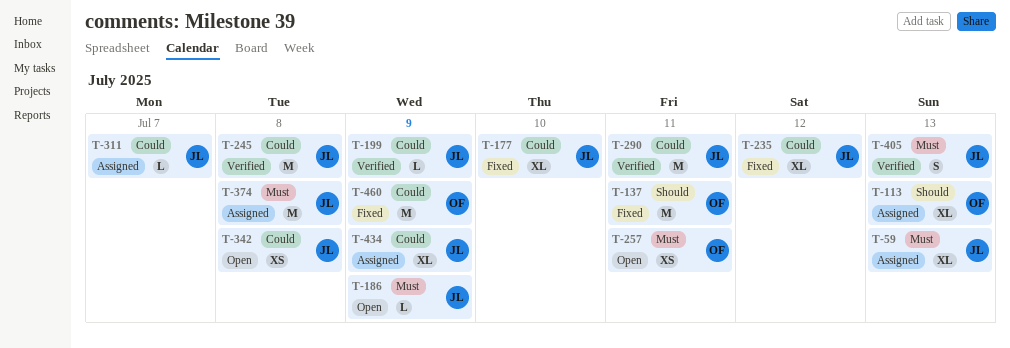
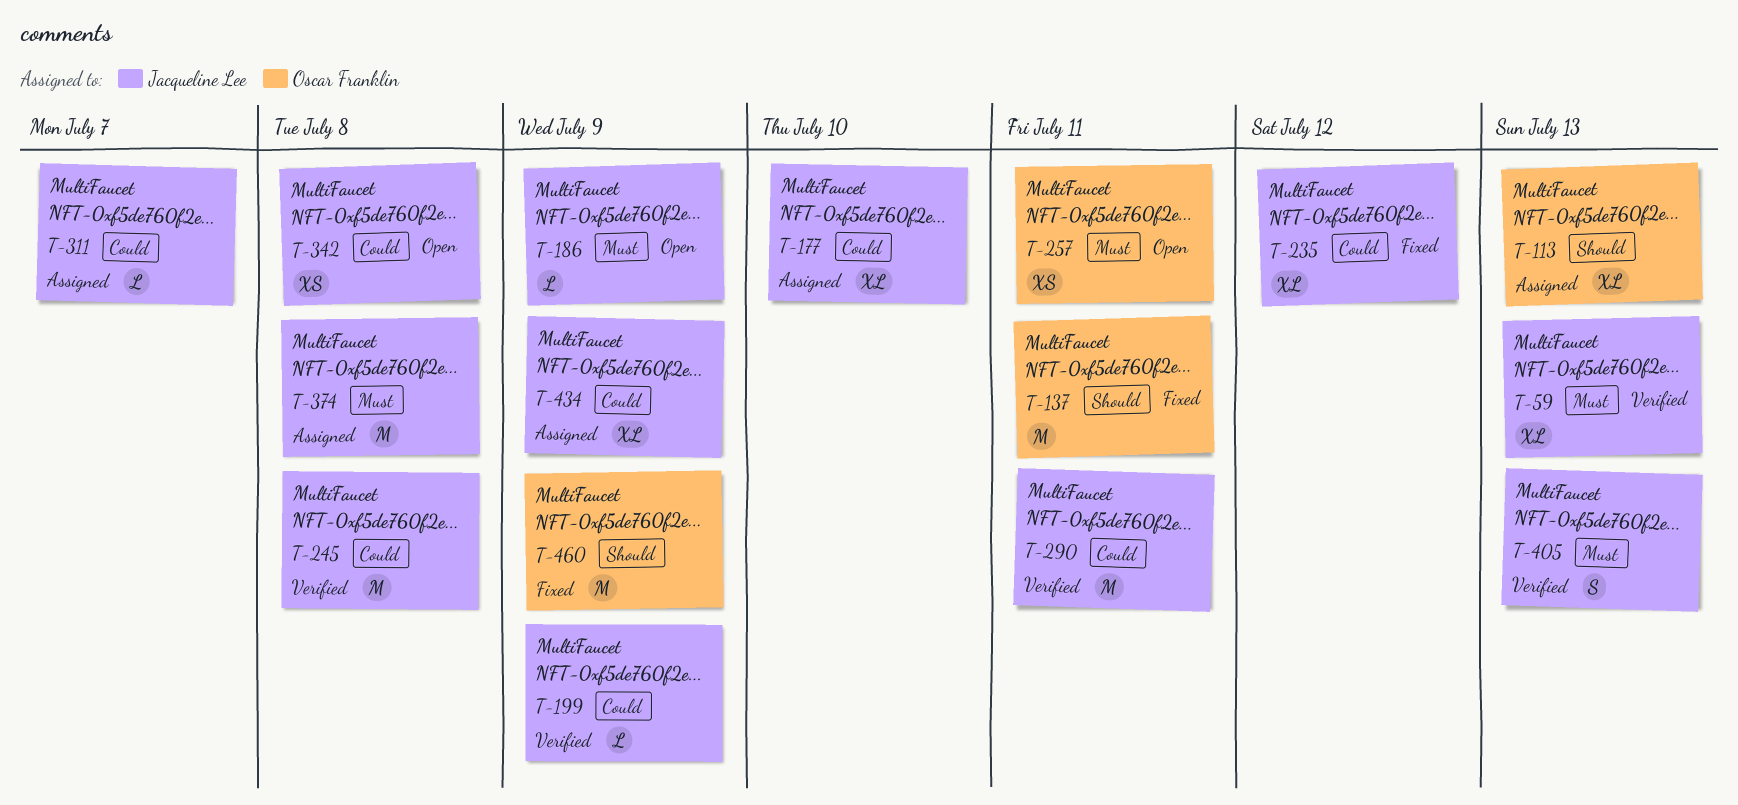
T-59, status: Assigned -> Verified
T-177, status: Fixed -> Assigned
T-460, priority: Could -> Should

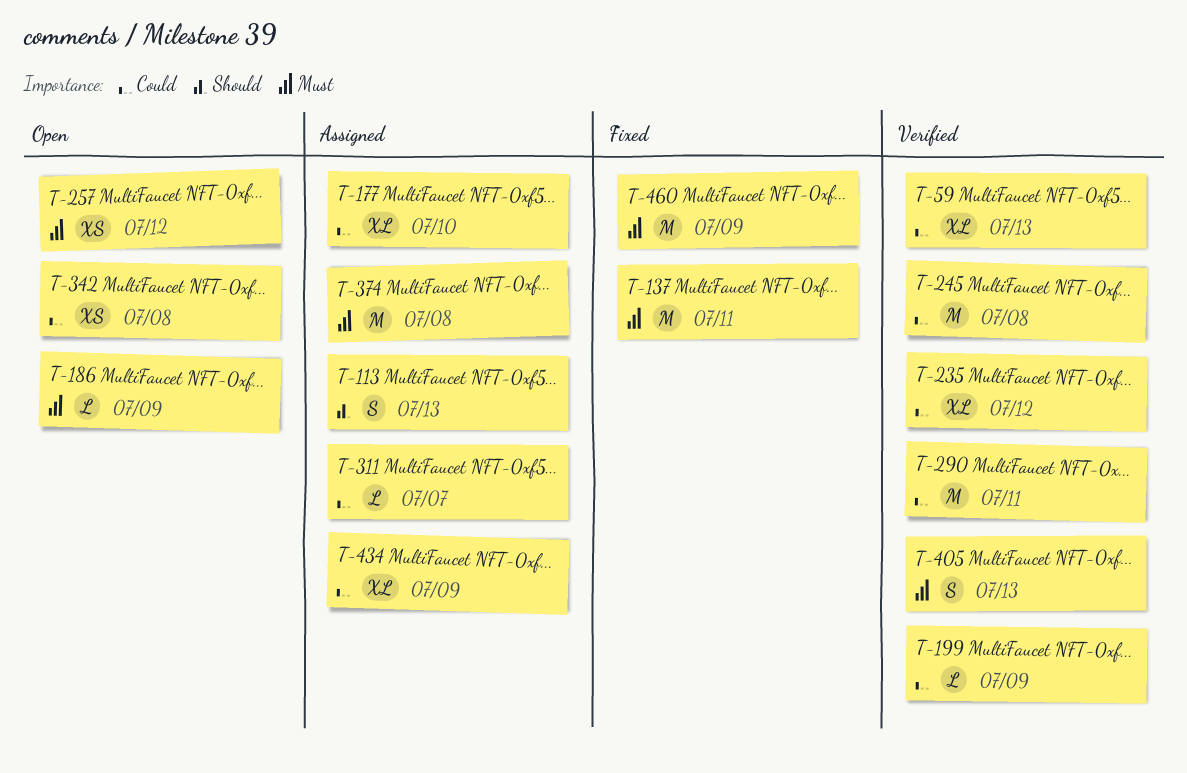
T-59, priority: Must -> Could
T-113, estimate: XL -> S
T-137, priority: Should -> Must
T-235, status: Fixed -> Verified
T-257, due: Jul 11 -> Jul 12
T-460, priority: Should -> Must

